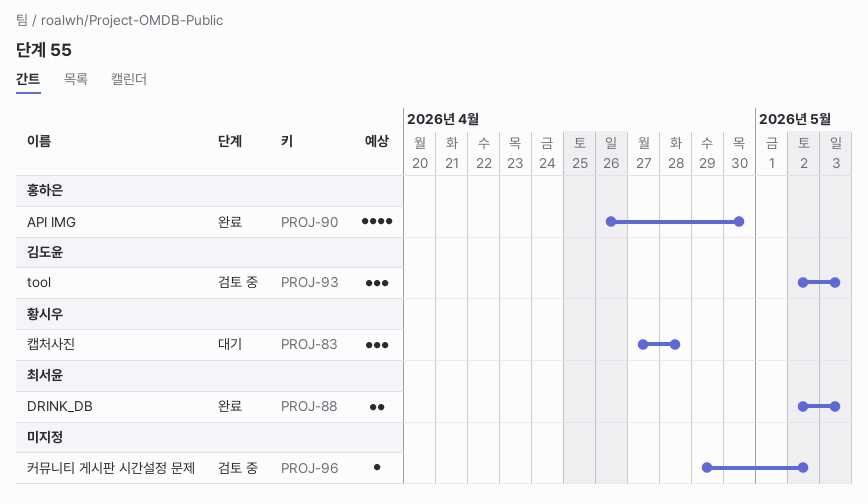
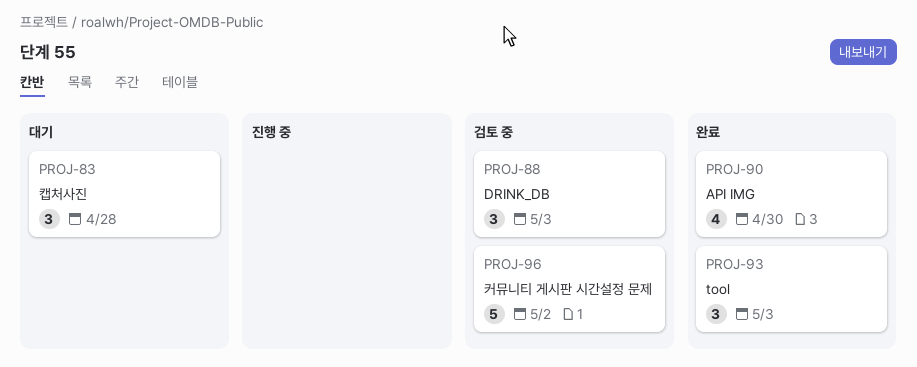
PROJ-88, status: 완료 -> 검토 중
PROJ-88, estimate: 2 -> 3
PROJ-93, status: 검토 중 -> 완료
PROJ-96, estimate: 1 -> 5

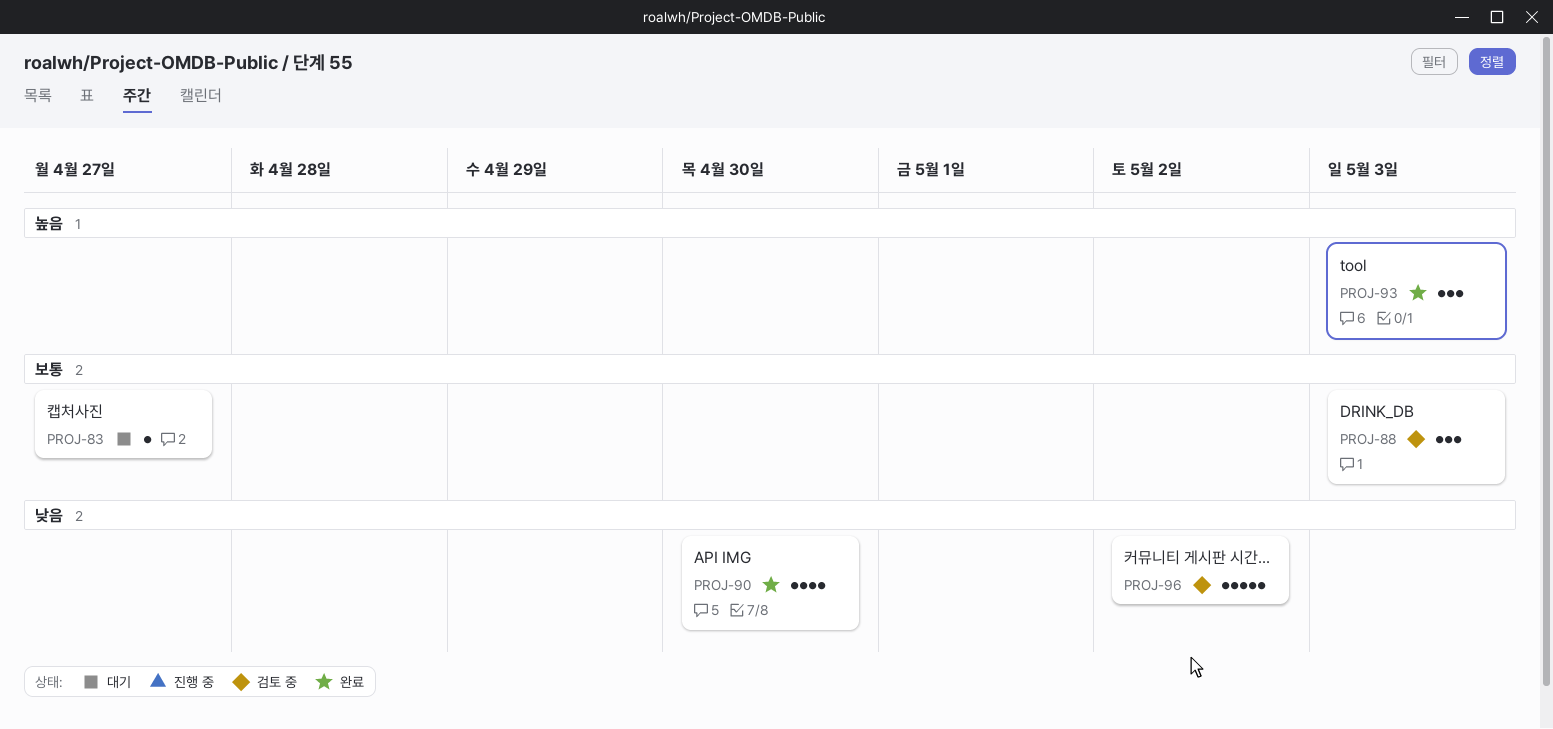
PROJ-83, estimate: 3 -> 1
PROJ-83, due: Apr 28 -> Apr 27

